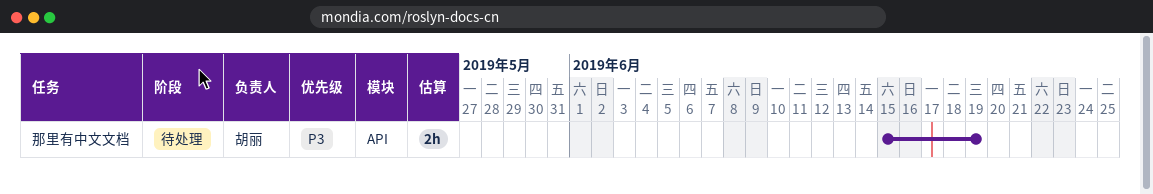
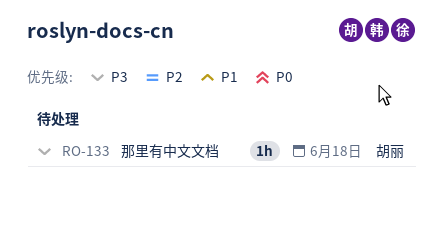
那里有中文文档, estimate: 2h -> 1h
那里有中文文档, due: Jun 19 -> Jun 18

